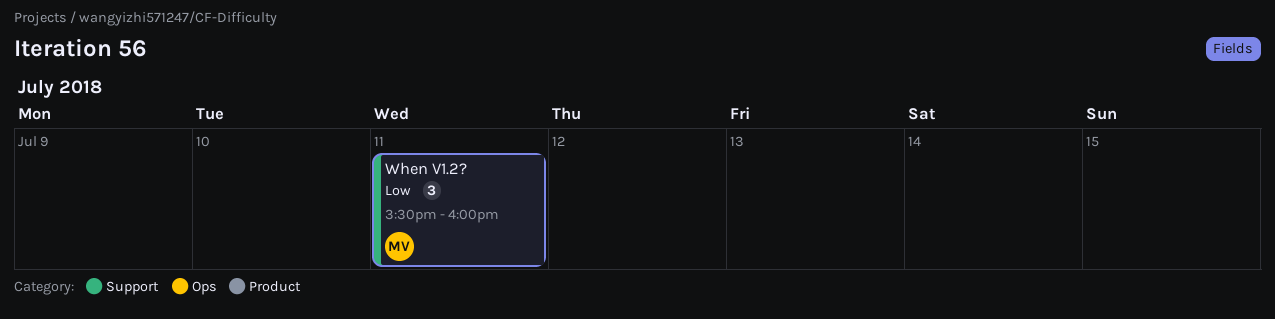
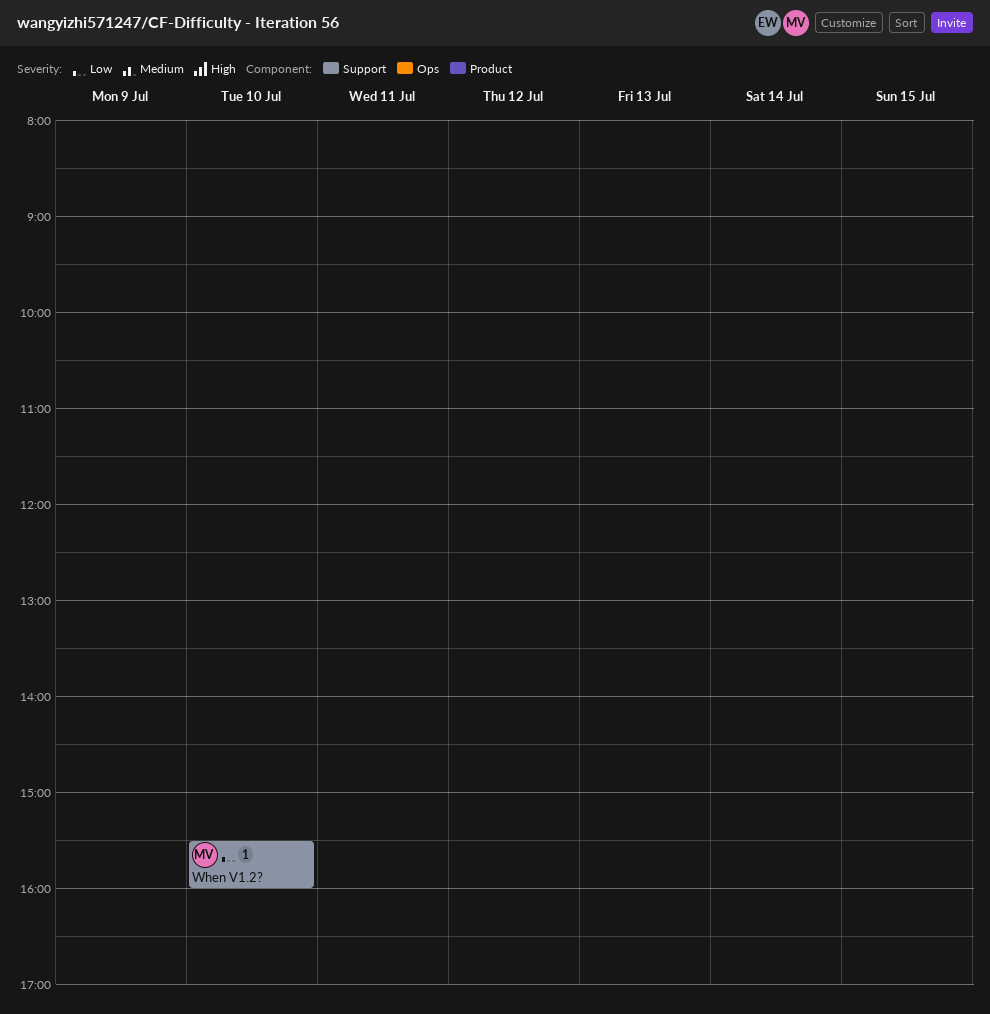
When V1.2?, estimate: 3 -> 1
When V1.2?, day: Jul 11 -> Jul 10

